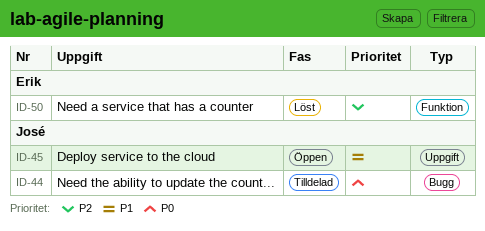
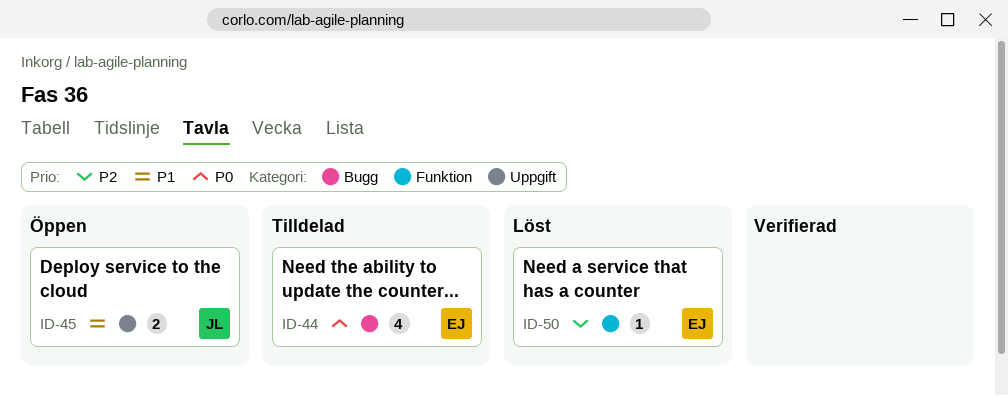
ID-44, owner: José -> Erik

